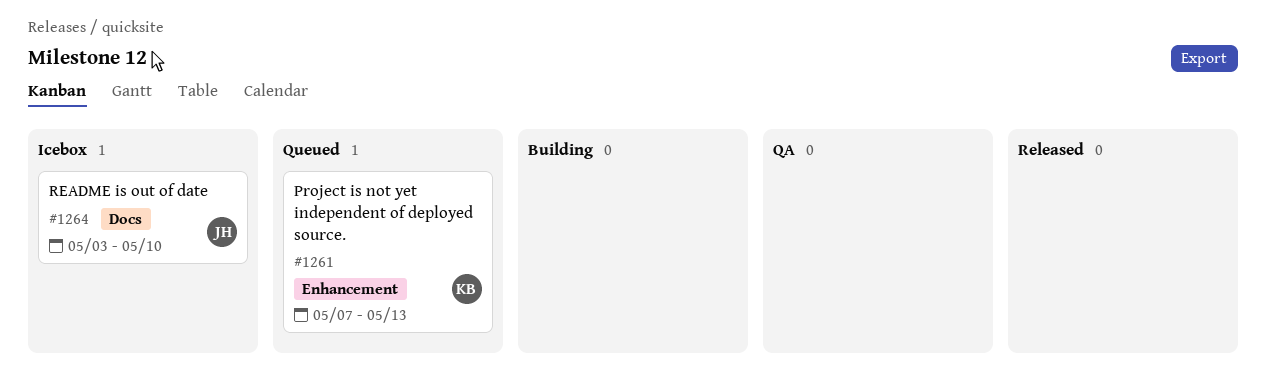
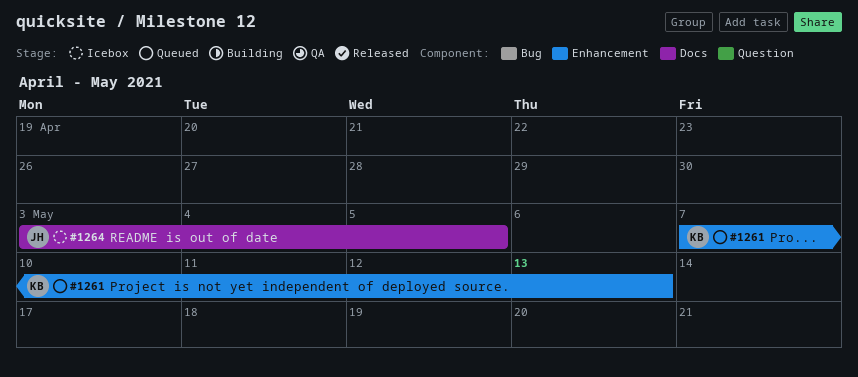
#1264, due: May 10 -> May 5

